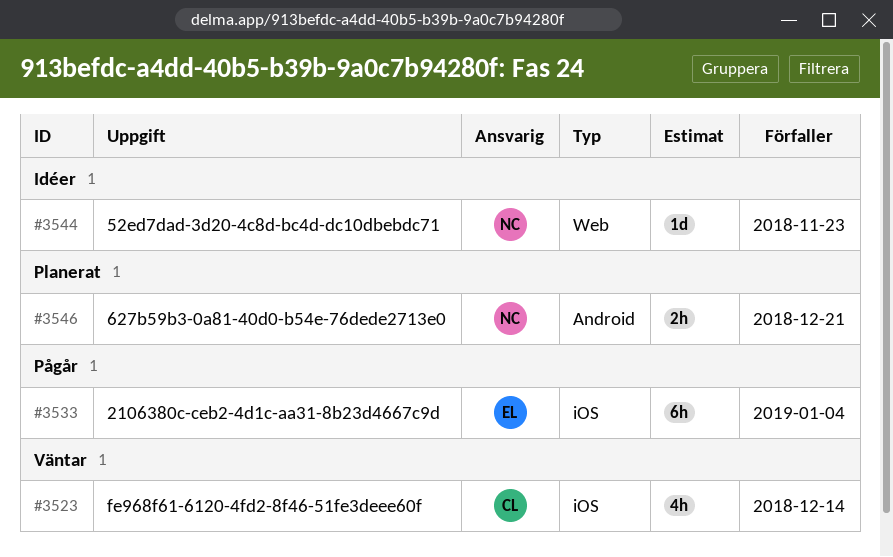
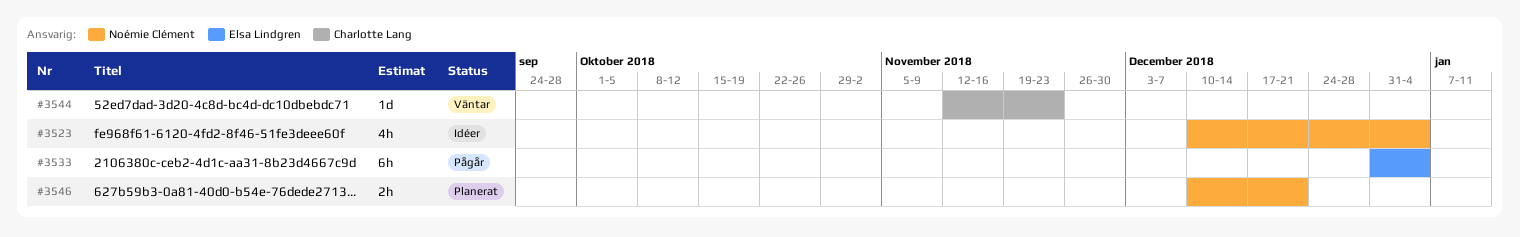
#3523, status: Väntar -> Idéer
#3523, owner: Charlotte Lang -> Noémie Clément
#3523, due: Dec 14 -> Jan 4
#3544, status: Idéer -> Väntar
#3544, owner: Noémie Clément -> Charlotte Lang

